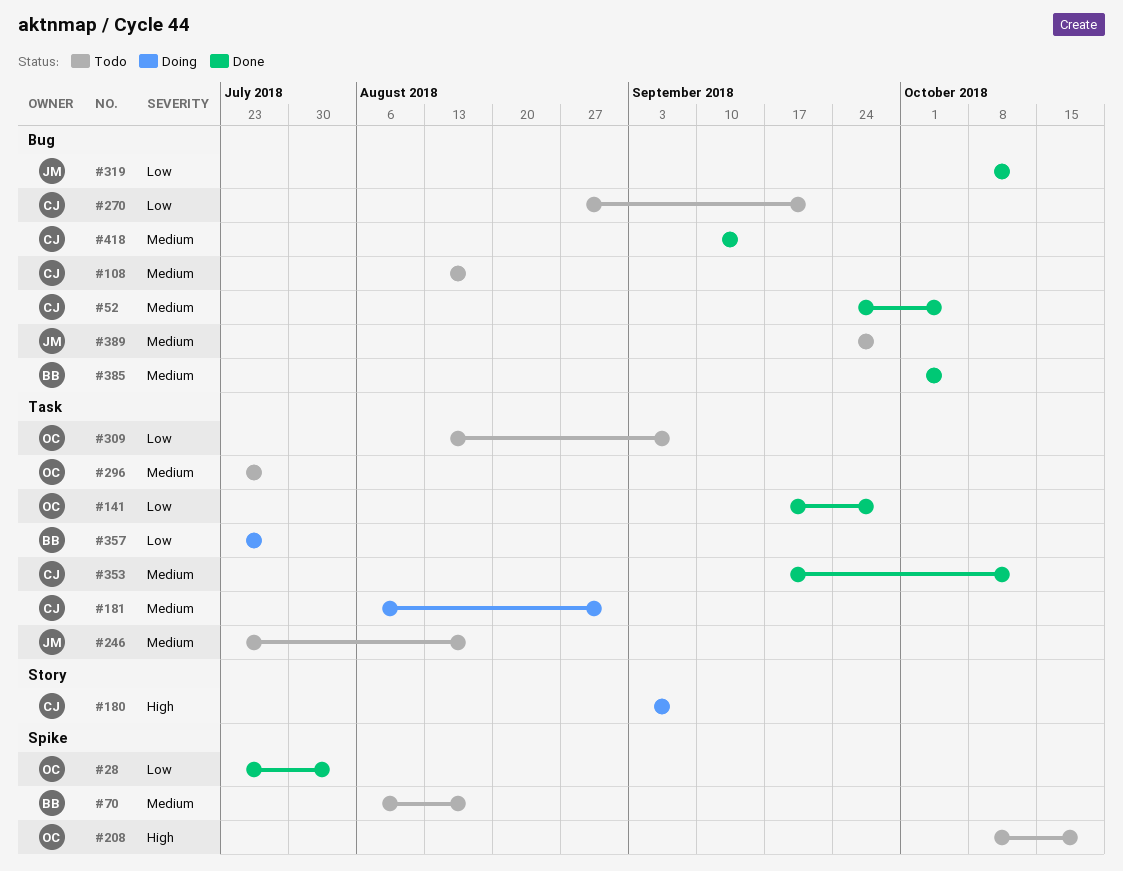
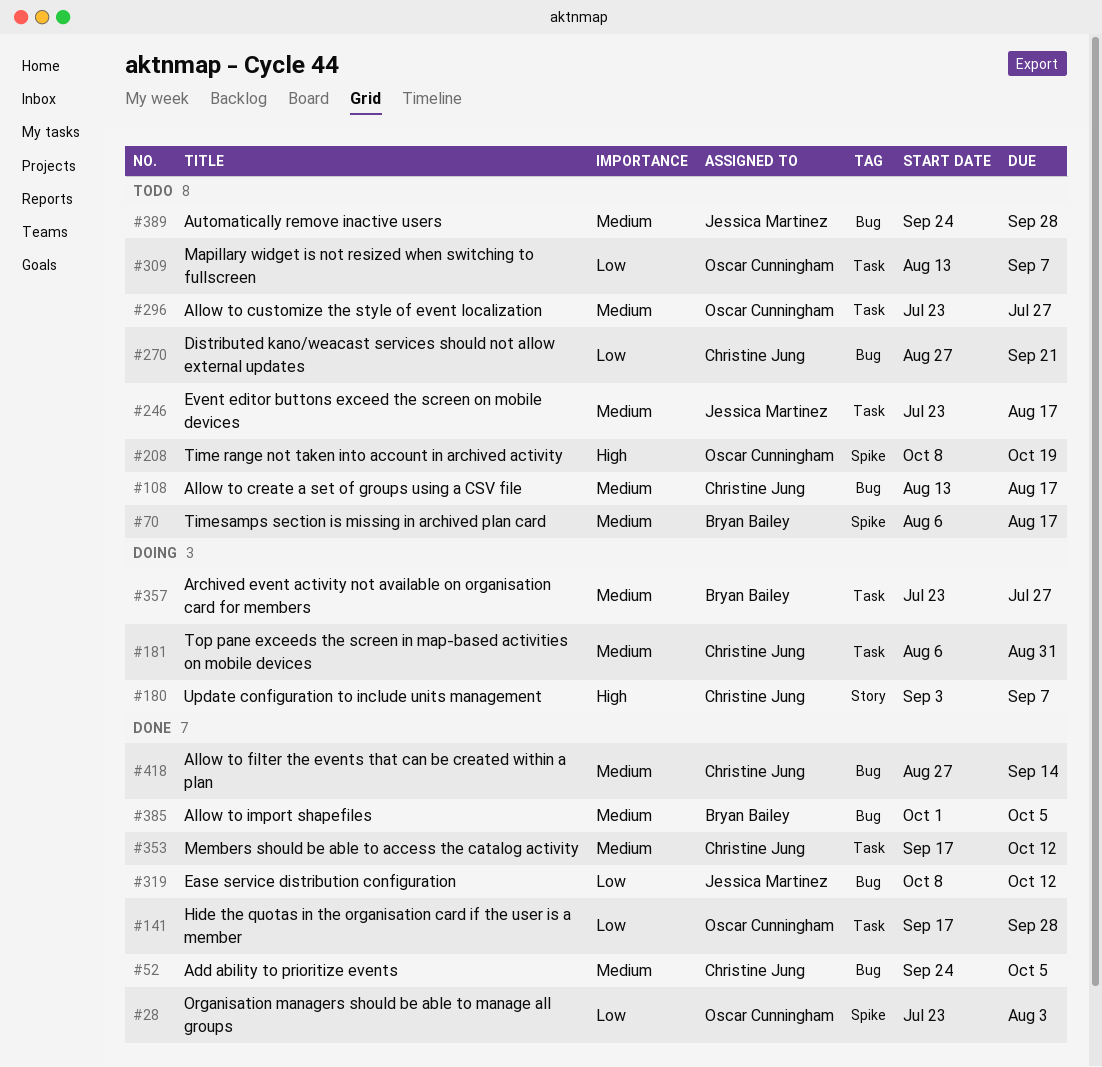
#357, priority: Low -> Medium
#418, start: Sep 10 -> Aug 27

